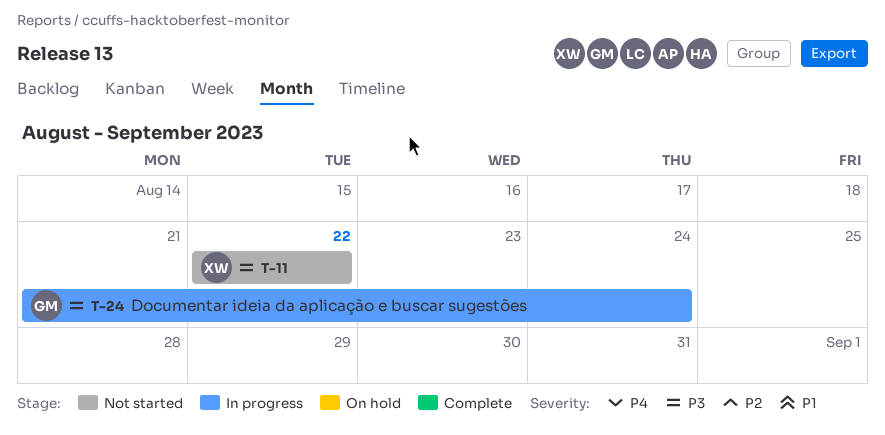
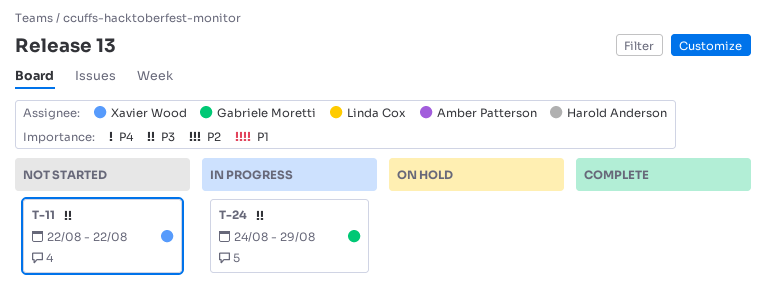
T-24, start: Aug 21 -> Aug 24
T-24, due: Aug 24 -> Aug 29

